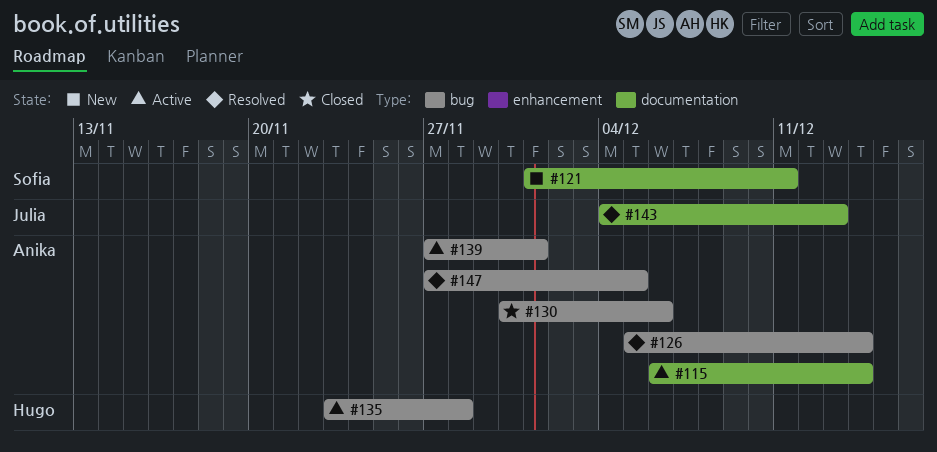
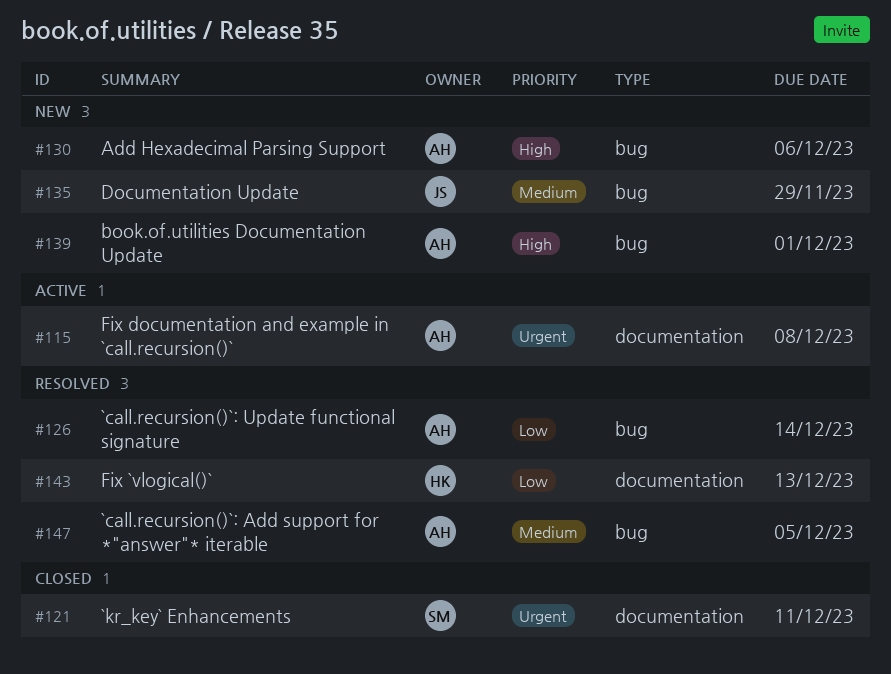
#115, due: Dec 14 -> Dec 8
#121, status: New -> Closed
#130, status: Closed -> New
#135, status: Active -> New
#135, owner: Hugo -> Julia
#135, due: Nov 28 -> Nov 29
#139, status: Active -> New
#143, owner: Julia -> Hugo

